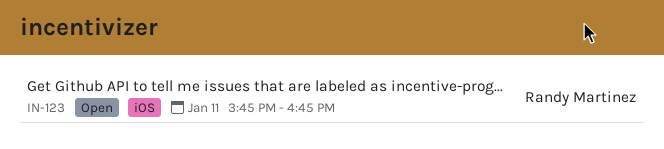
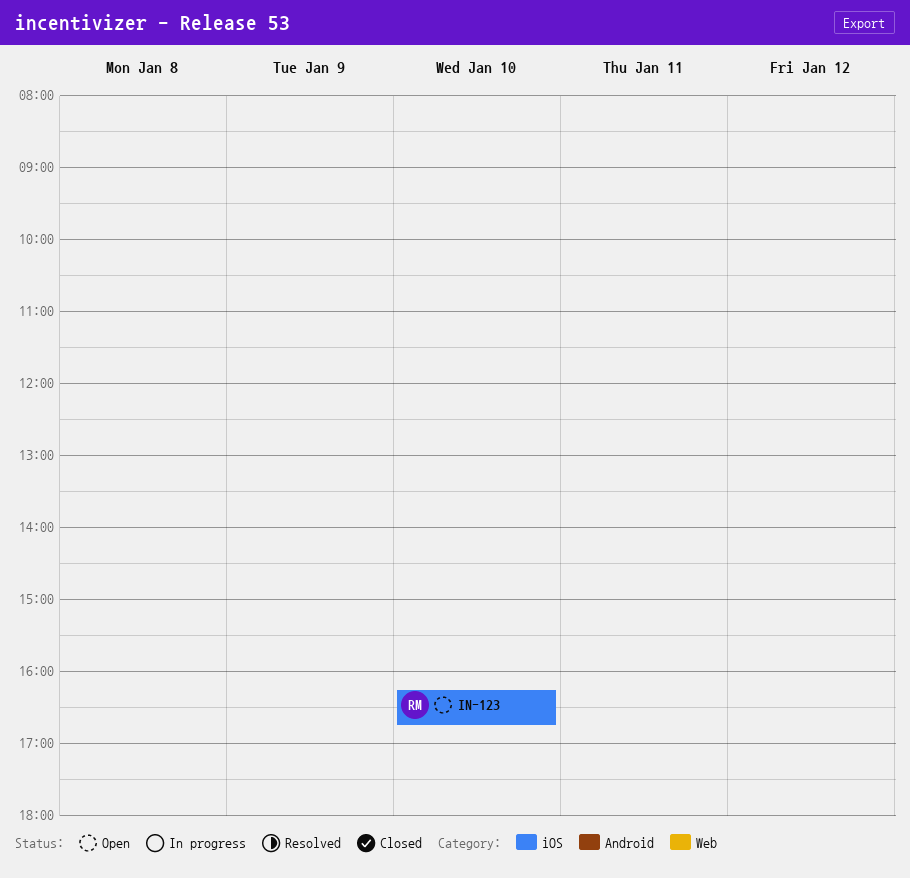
IN-123, day: Jan 11 -> Jan 10
IN-123, begins: 15:45 -> 16:15

